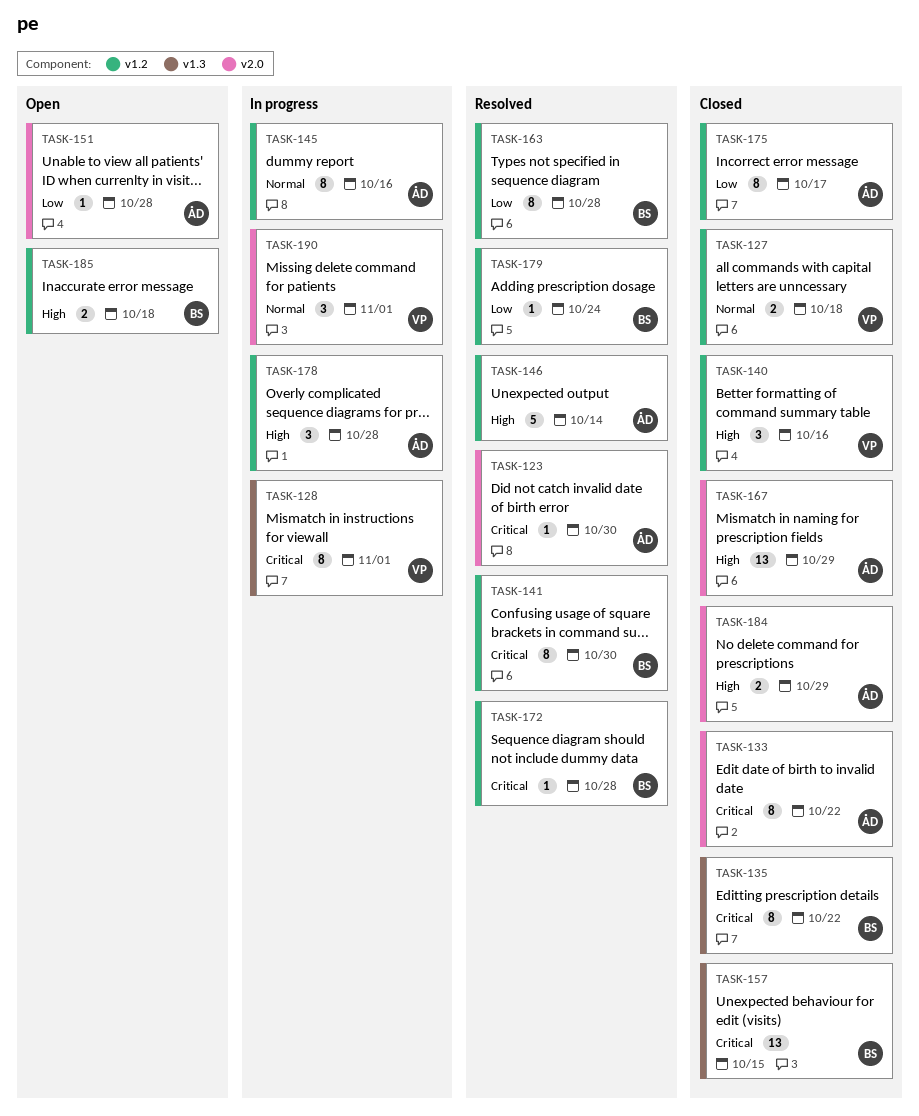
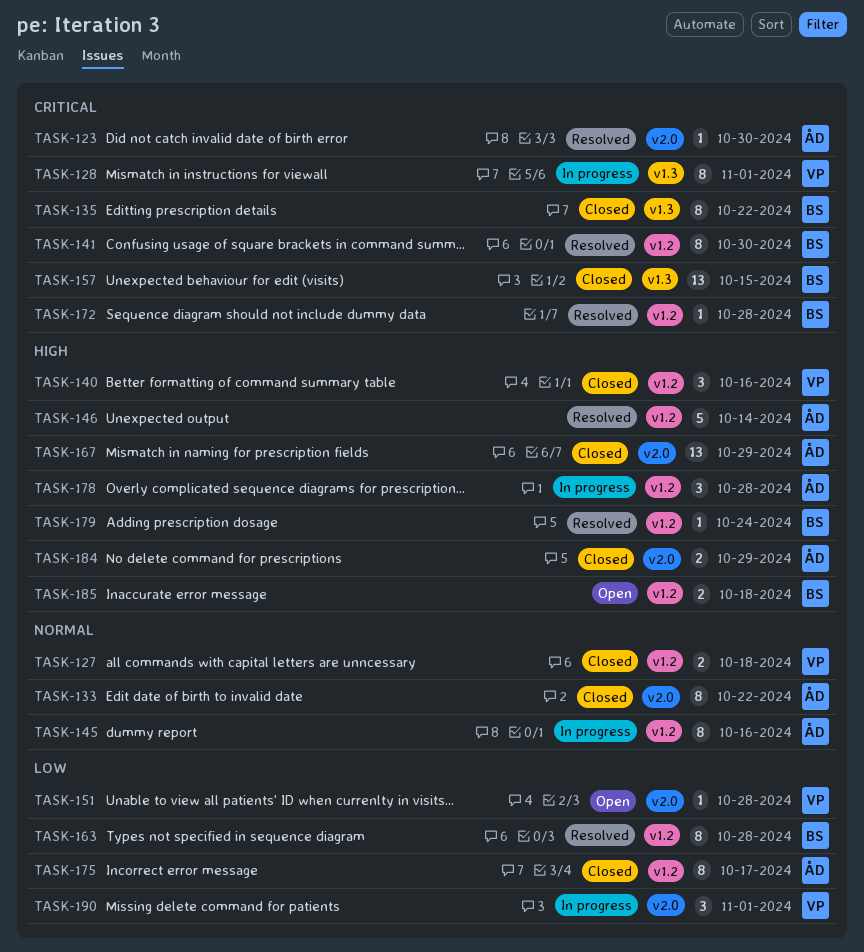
TASK-133, priority: Critical -> Normal
TASK-151, owner: ÅD -> VP
TASK-179, priority: Low -> High
TASK-190, priority: Normal -> Low

